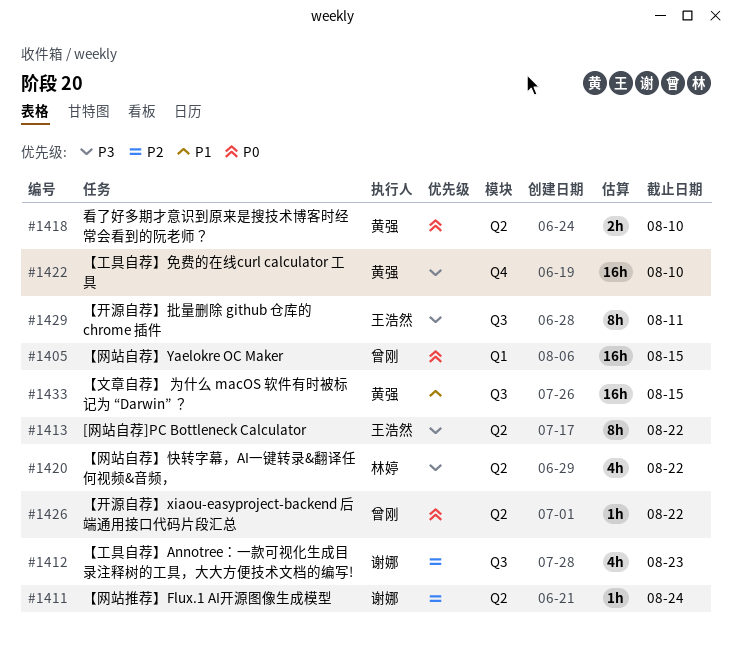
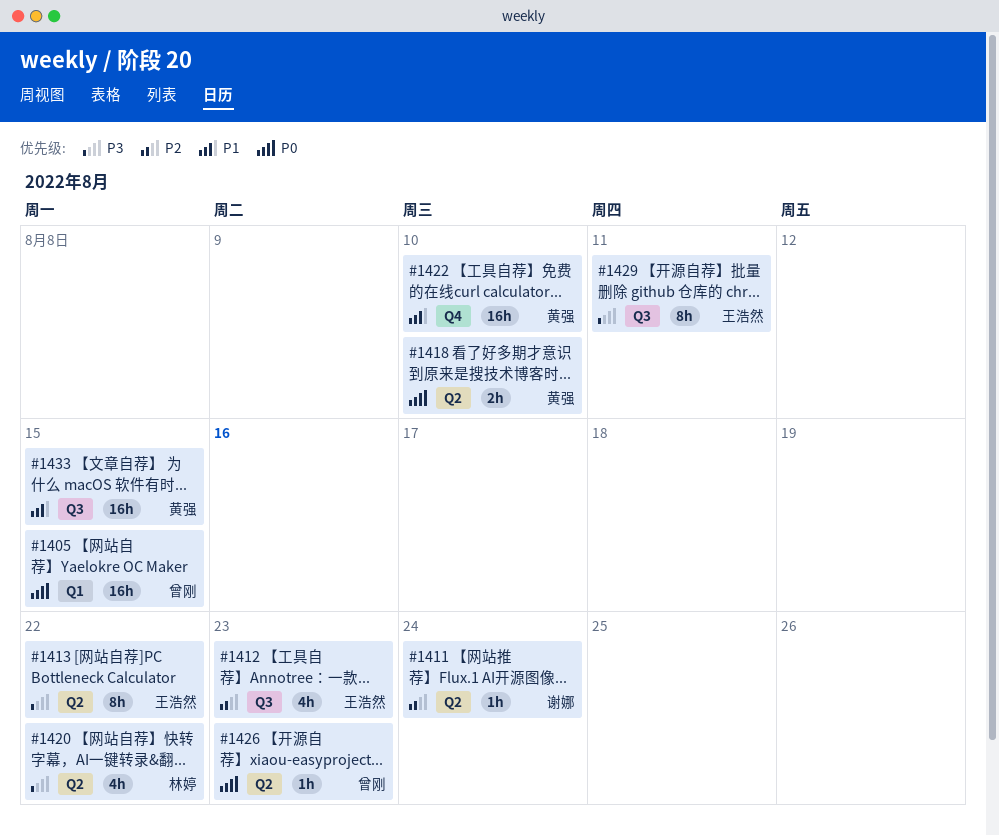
#1412, owner: 谢娜 -> 王浩然
#1422, priority: P3 -> P1
#1426, due: Aug 22 -> Aug 23

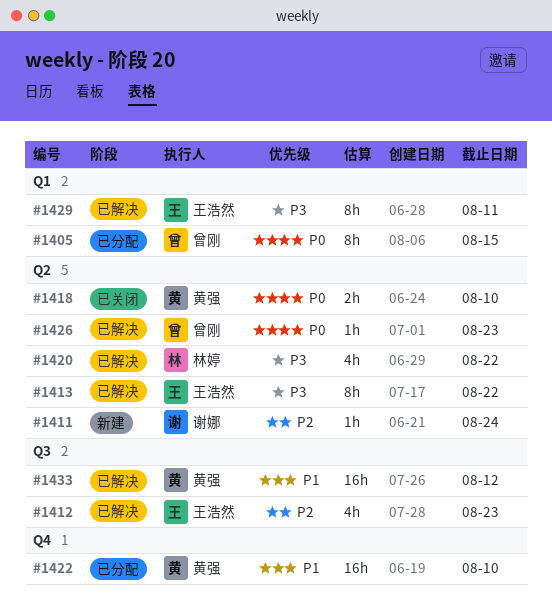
#1405, estimate: 16h -> 8h
#1429, label: Q3 -> Q1
#1433, due: Aug 15 -> Aug 12

